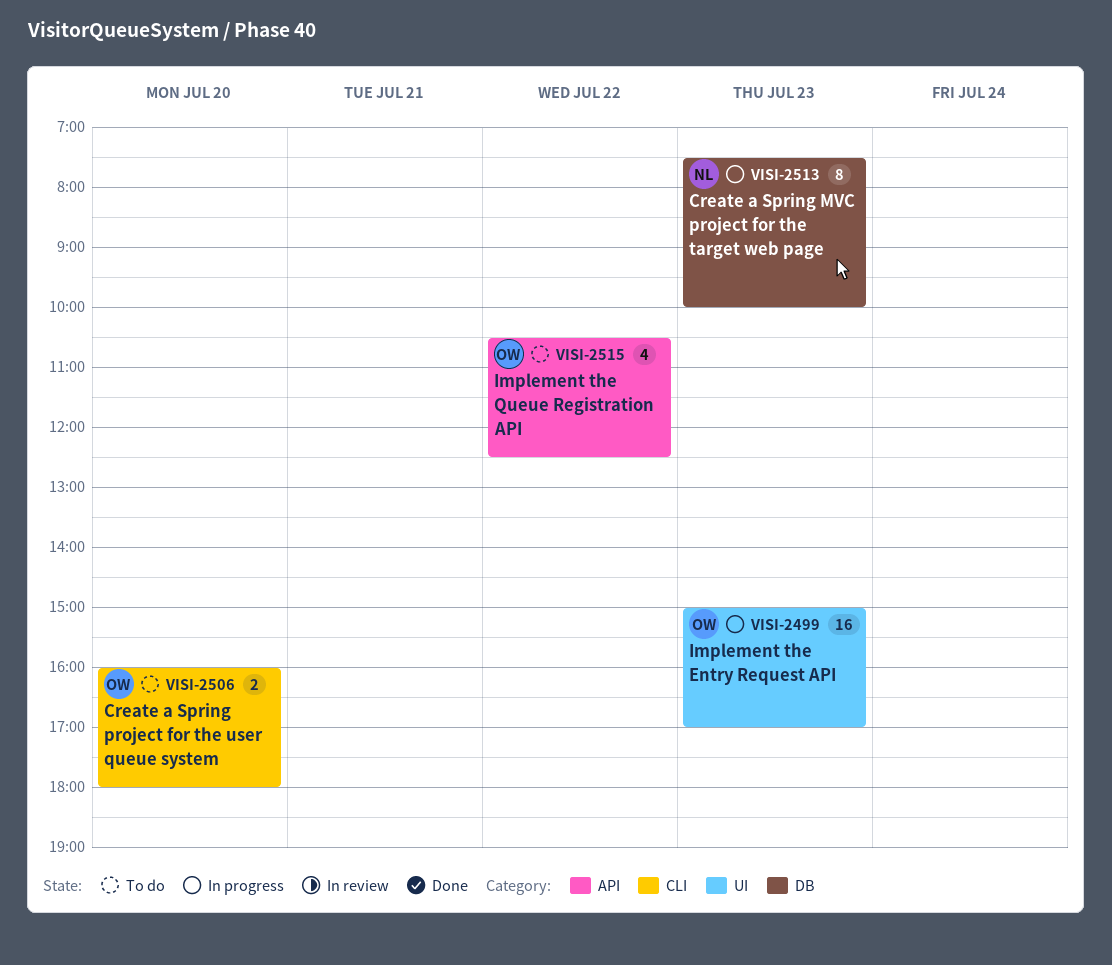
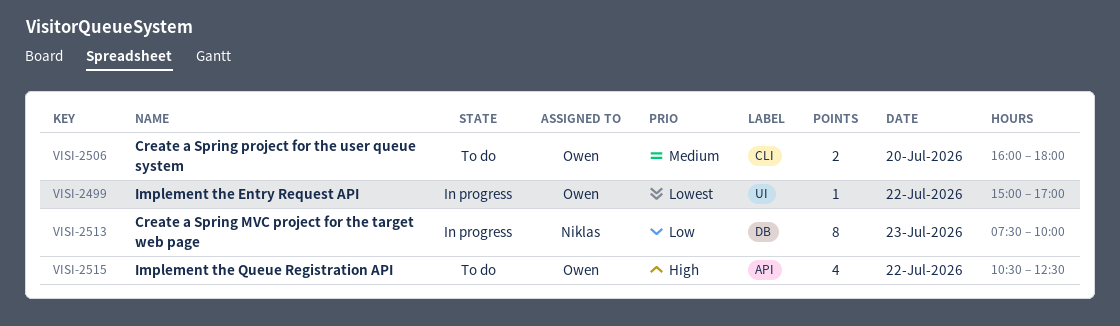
VISI-2499, estimate: 16 -> 1
VISI-2499, day: Jul 23 -> Jul 22

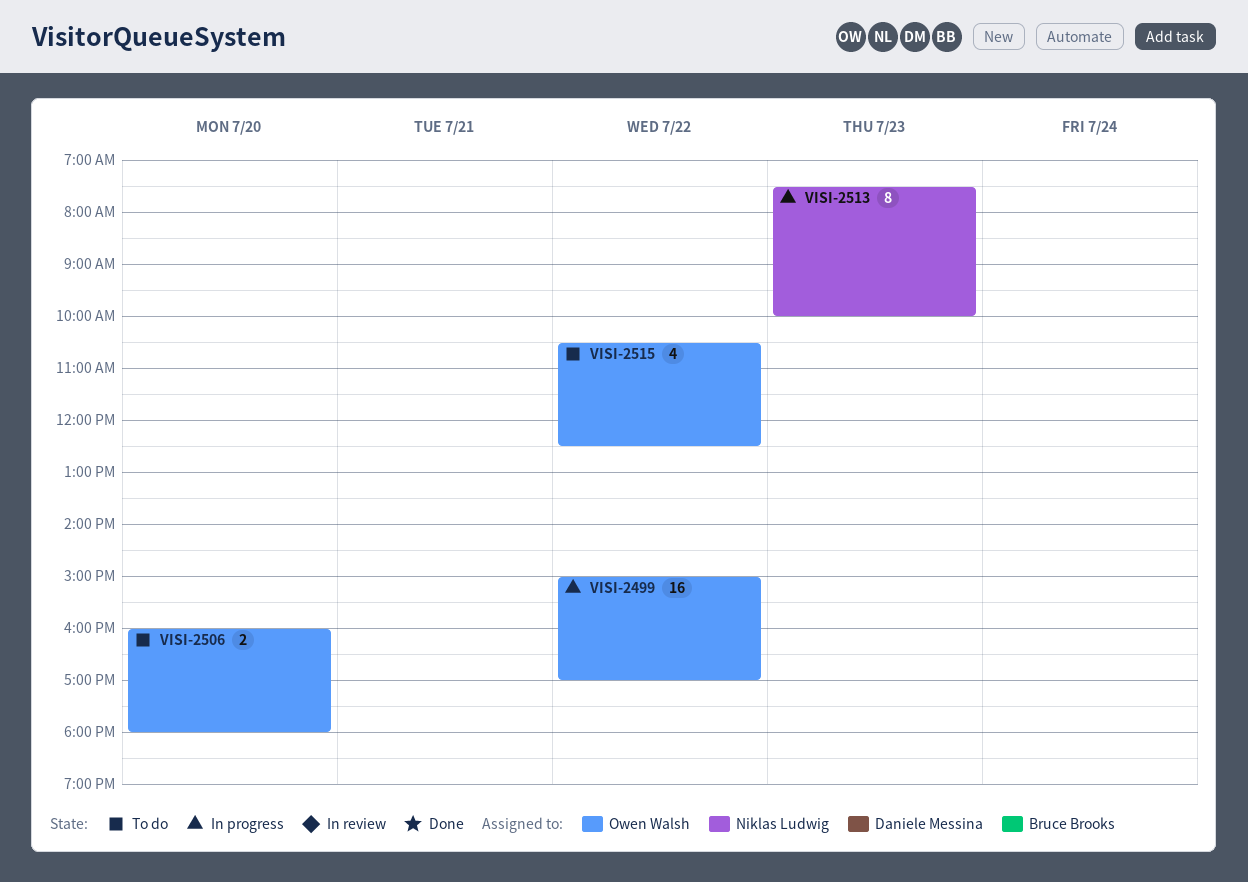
VISI-2499, estimate: 1 -> 16

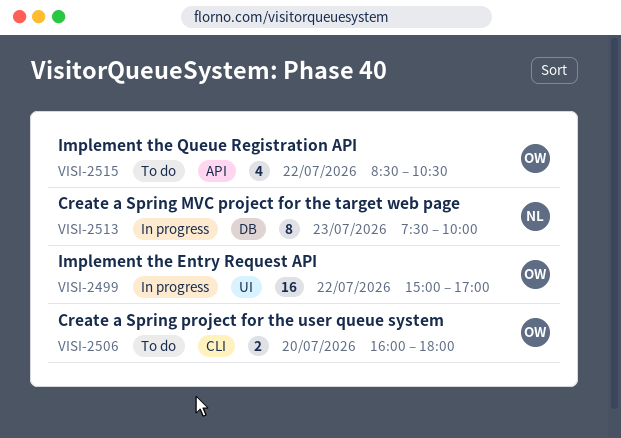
VISI-2515, begins: 10:30 -> 08:30
VISI-2515, ends: 12:30 -> 10:30

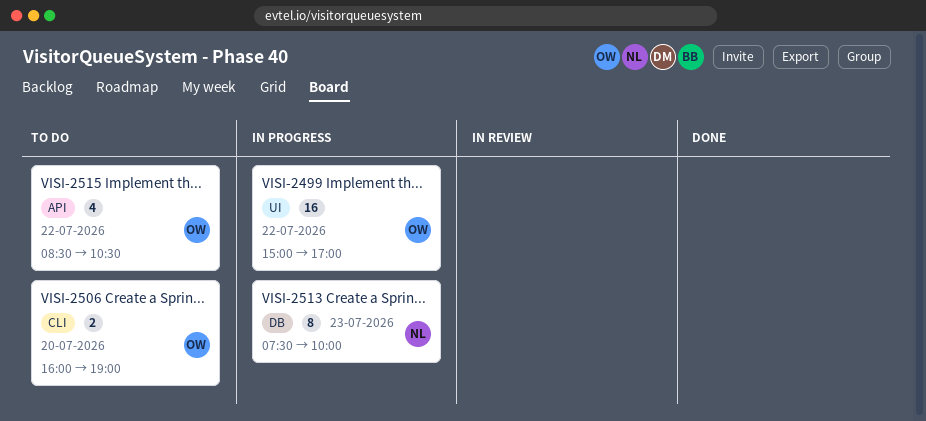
VISI-2506, ends: 18:00 -> 19:00

